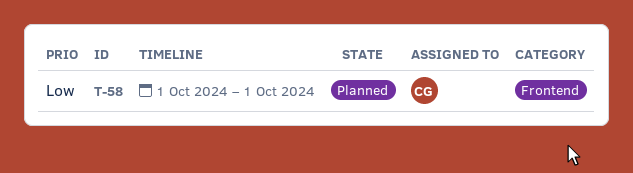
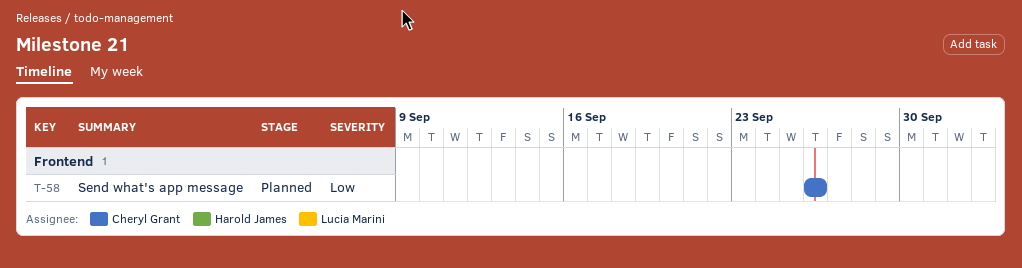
T-58, start: Oct 1 -> Sep 26
T-58, due: Oct 1 -> Sep 26

